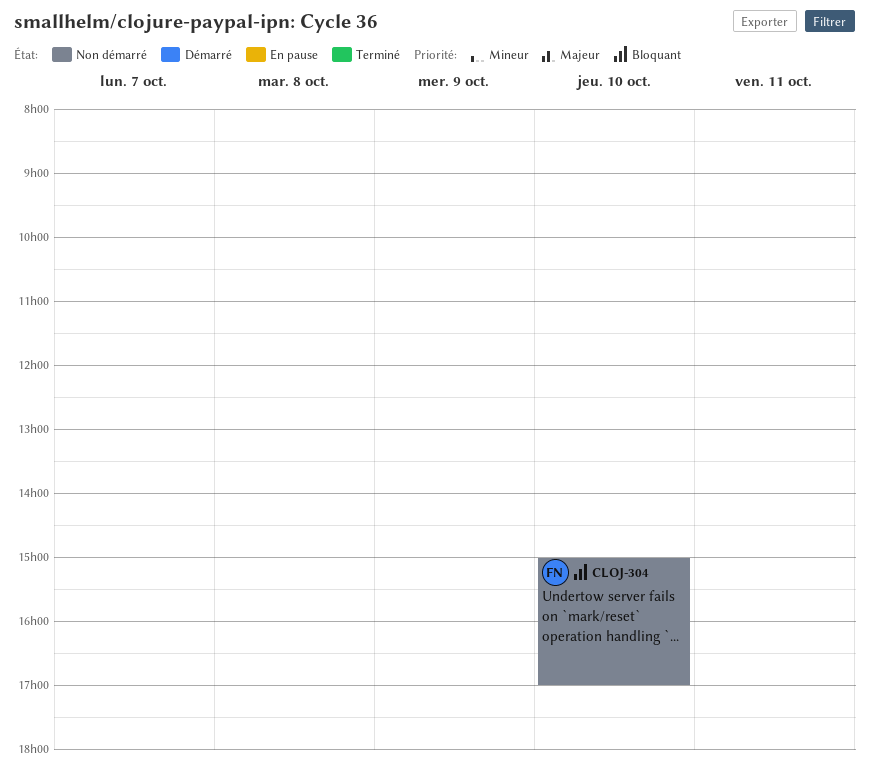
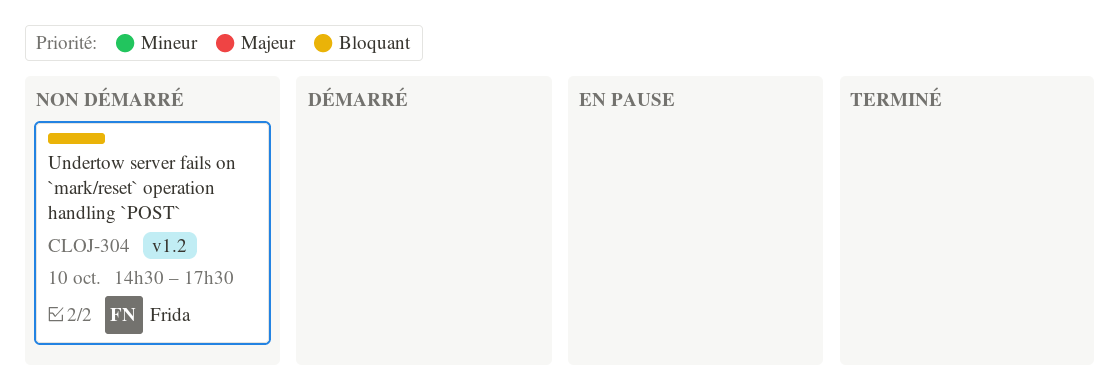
CLOJ-304, begins: 15:00 -> 14:30
CLOJ-304, ends: 17:00 -> 17:30

